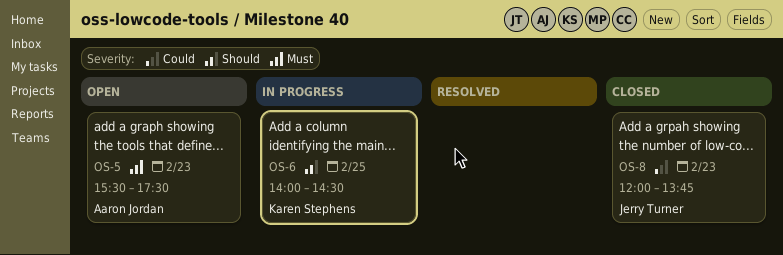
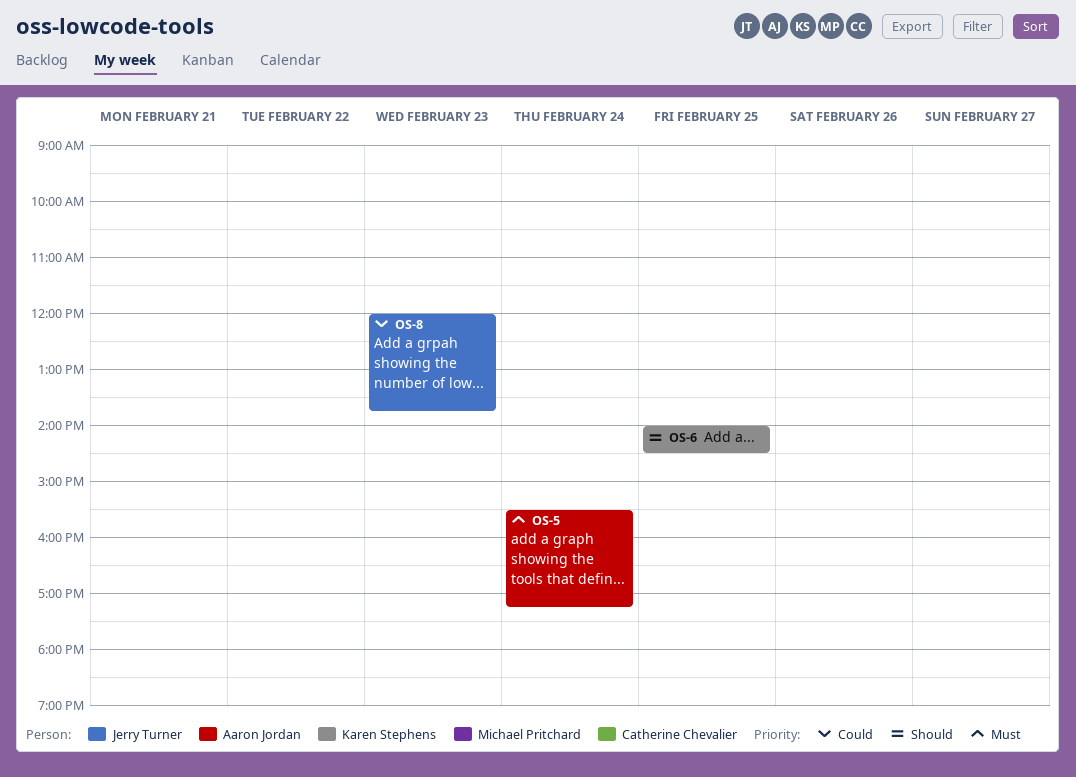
OS-5, day: Feb 23 -> Feb 24
OS-5, ends: 17:30 -> 17:15

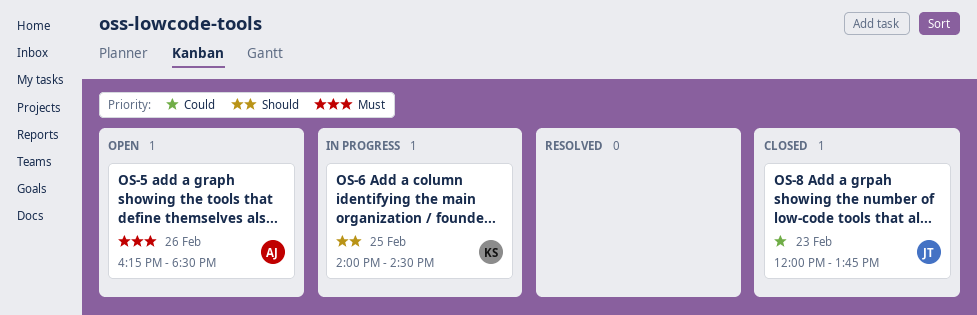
OS-5, day: Feb 24 -> Feb 26
OS-5, begins: 15:30 -> 16:15
OS-5, ends: 17:15 -> 18:30

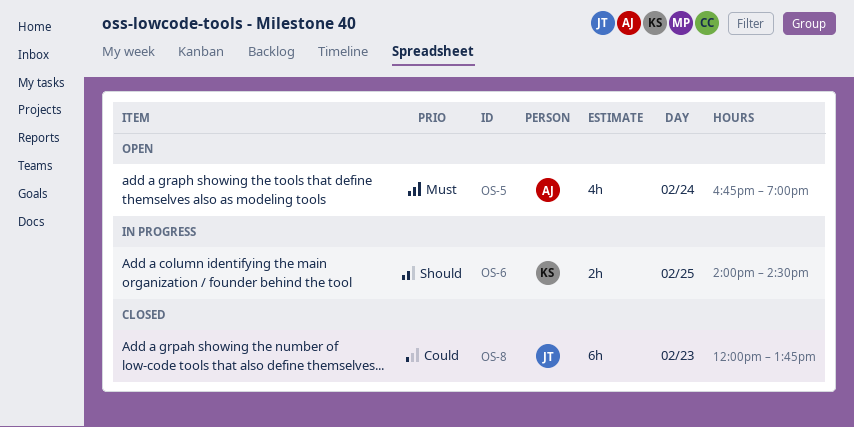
OS-5, day: Feb 26 -> Feb 24
OS-5, begins: 16:15 -> 16:45
OS-5, ends: 18:30 -> 19:00

